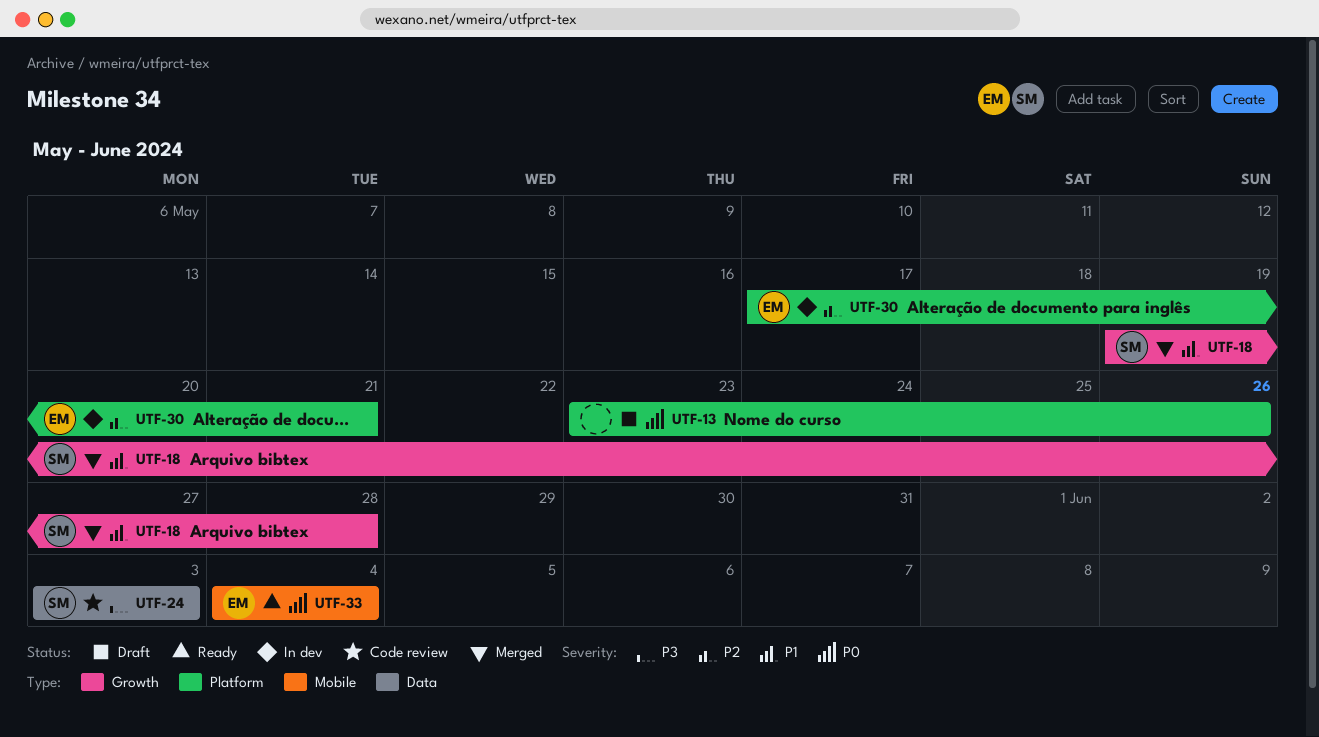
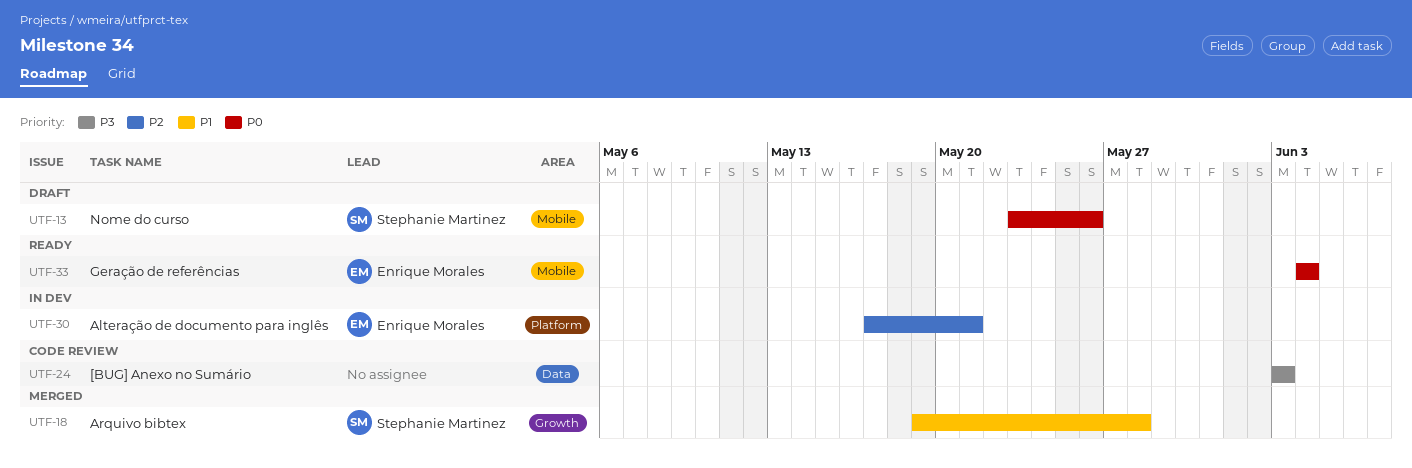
UTF-13, owner: none -> Stephanie Martinez
UTF-13, label: Platform -> Mobile
UTF-24, owner: Stephanie Martinez -> none

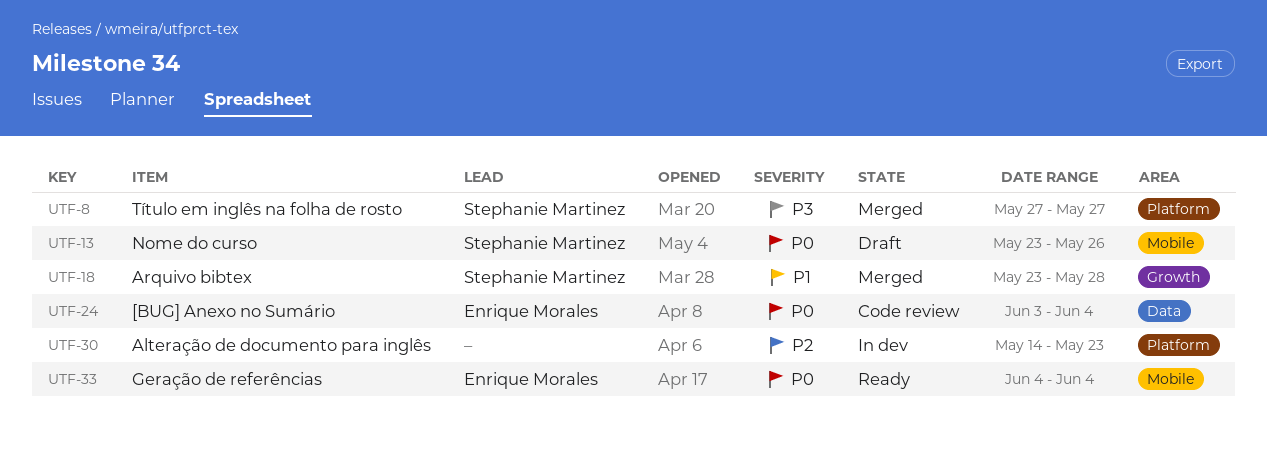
UTF-8: none -> present
UTF-18, start: May 19 -> May 23
UTF-24, owner: none -> Enrique Morales
UTF-24, priority: P3 -> P0
UTF-24, due: Jun 3 -> Jun 4
UTF-30, owner: Enrique Morales -> none
UTF-30, start: May 17 -> May 14
UTF-30, due: May 21 -> May 23

